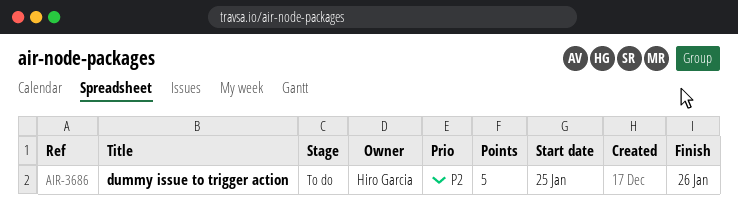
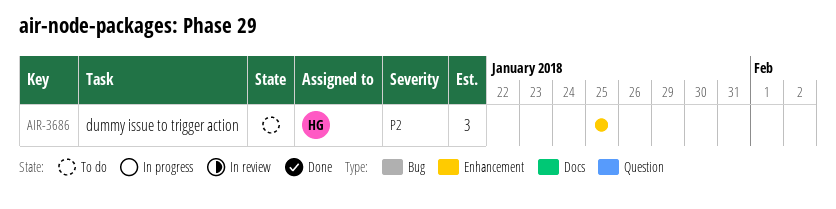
AIR-3686, estimate: 5 -> 3
AIR-3686, due: Jan 26 -> Jan 25

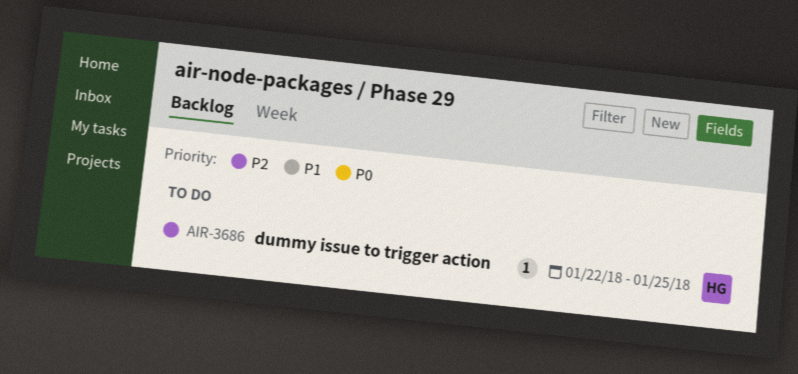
AIR-3686, estimate: 3 -> 1
AIR-3686, start: Jan 25 -> Jan 22

